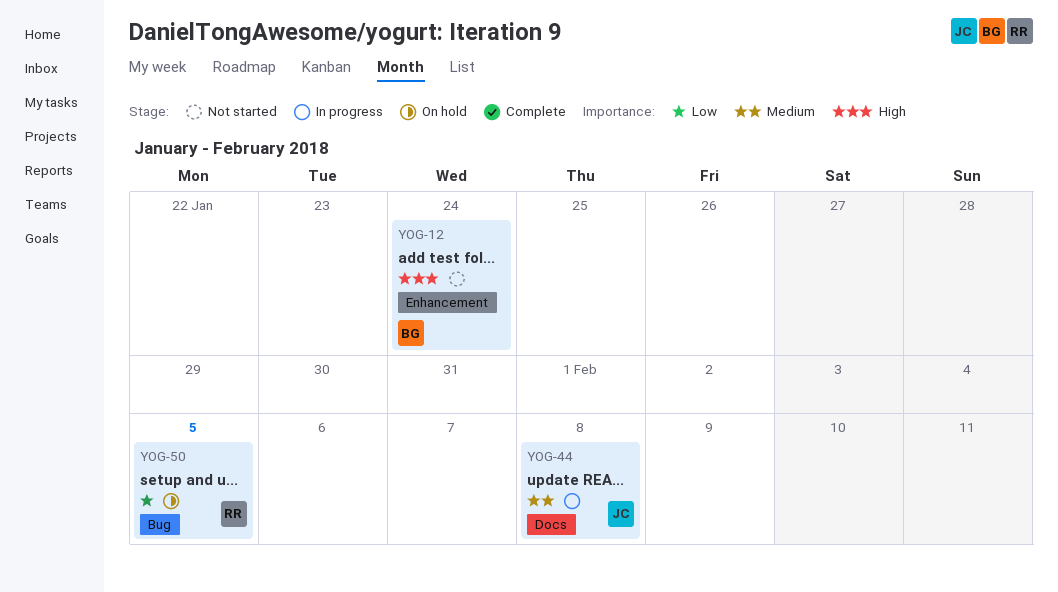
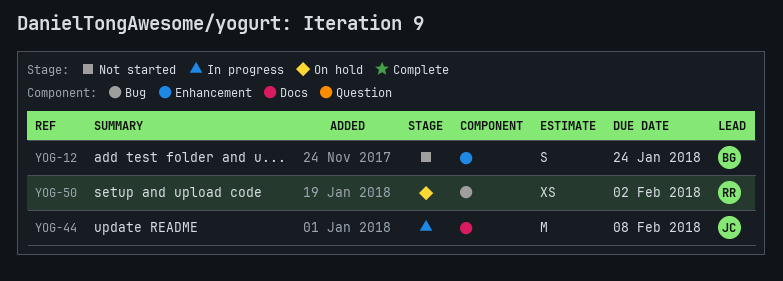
YOG-50, due: Feb 5 -> Feb 2

